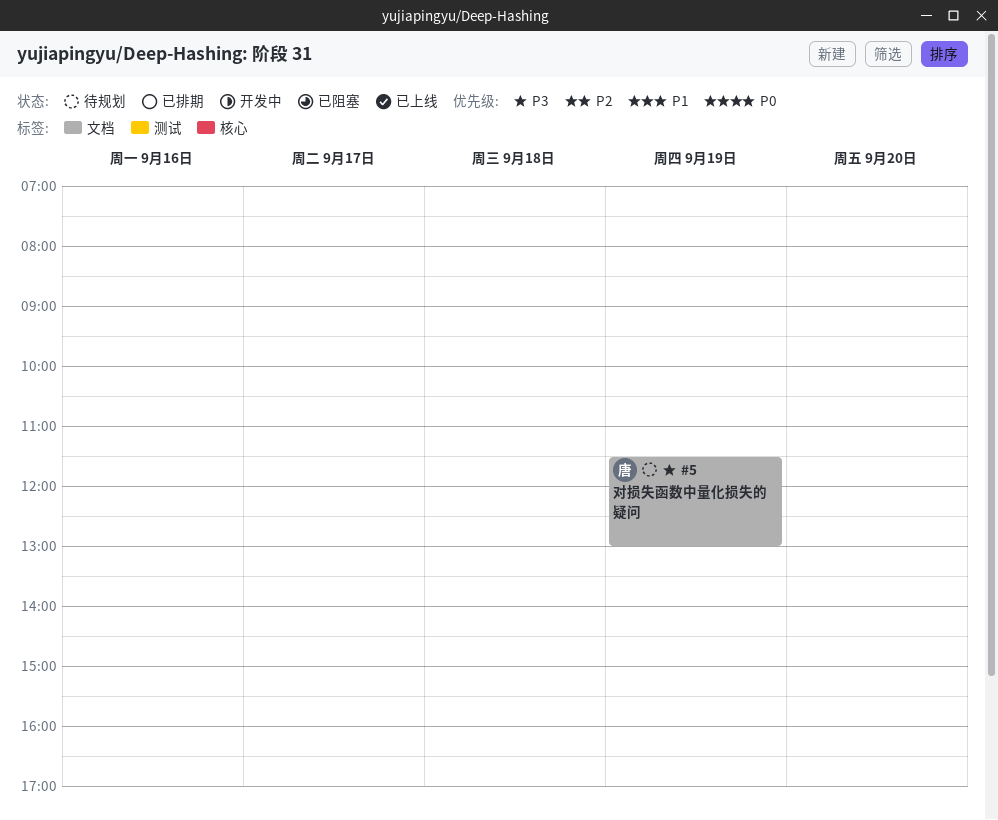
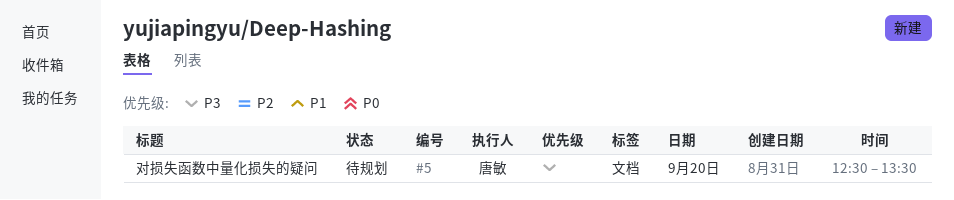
#5, day: Sep 19 -> Sep 20
#5, begins: 11:30 -> 12:30
#5, ends: 13:00 -> 13:30

